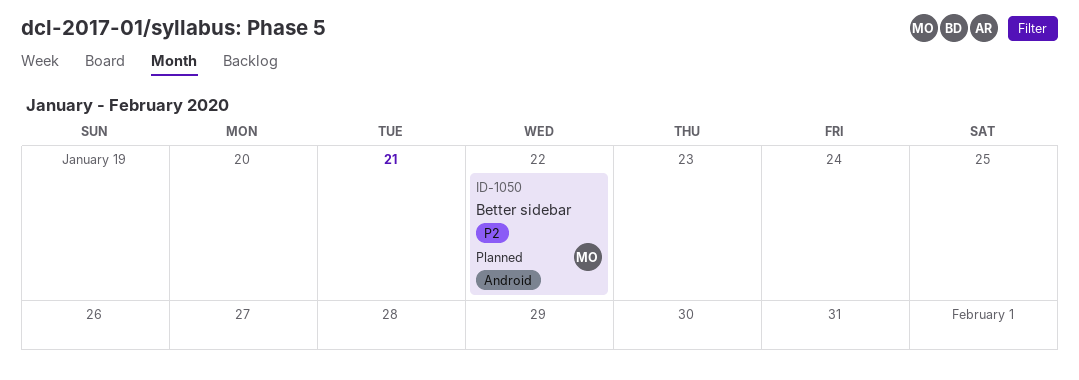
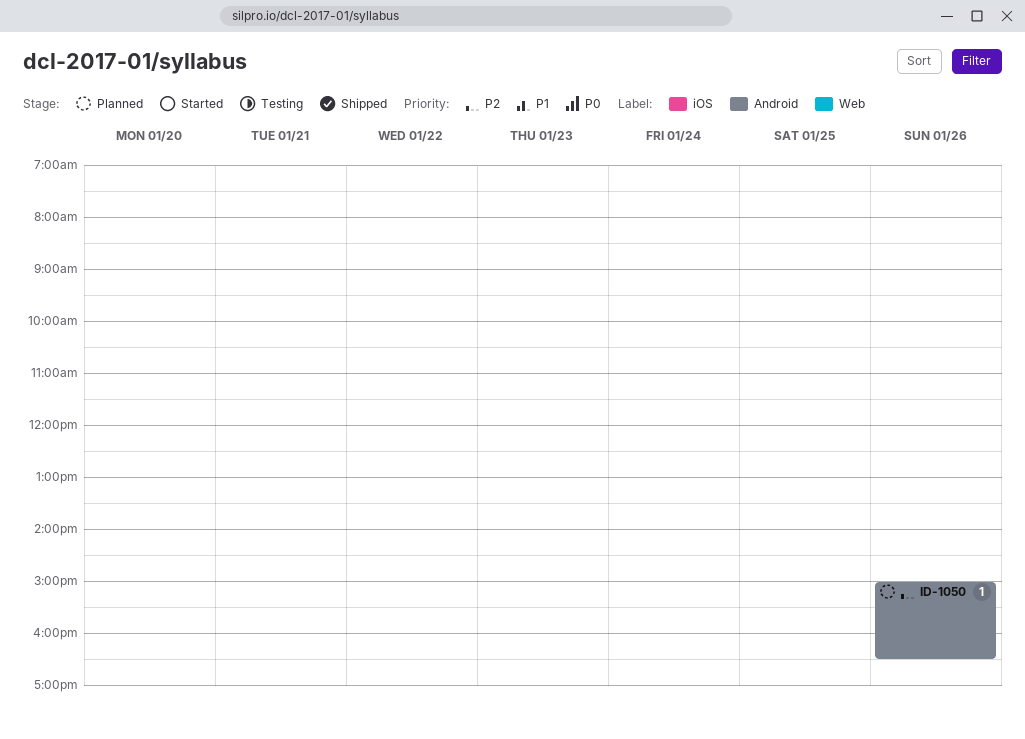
ID-1050, day: Jan 22 -> Jan 26

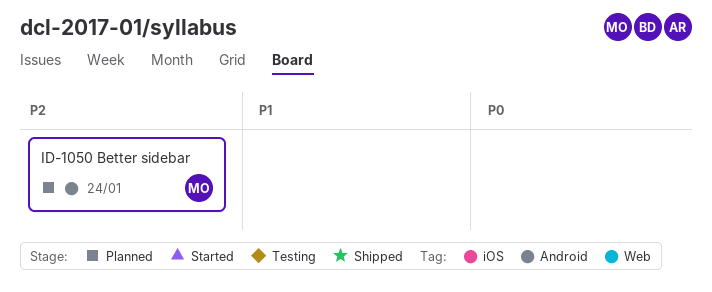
ID-1050, day: Jan 26 -> Jan 24

